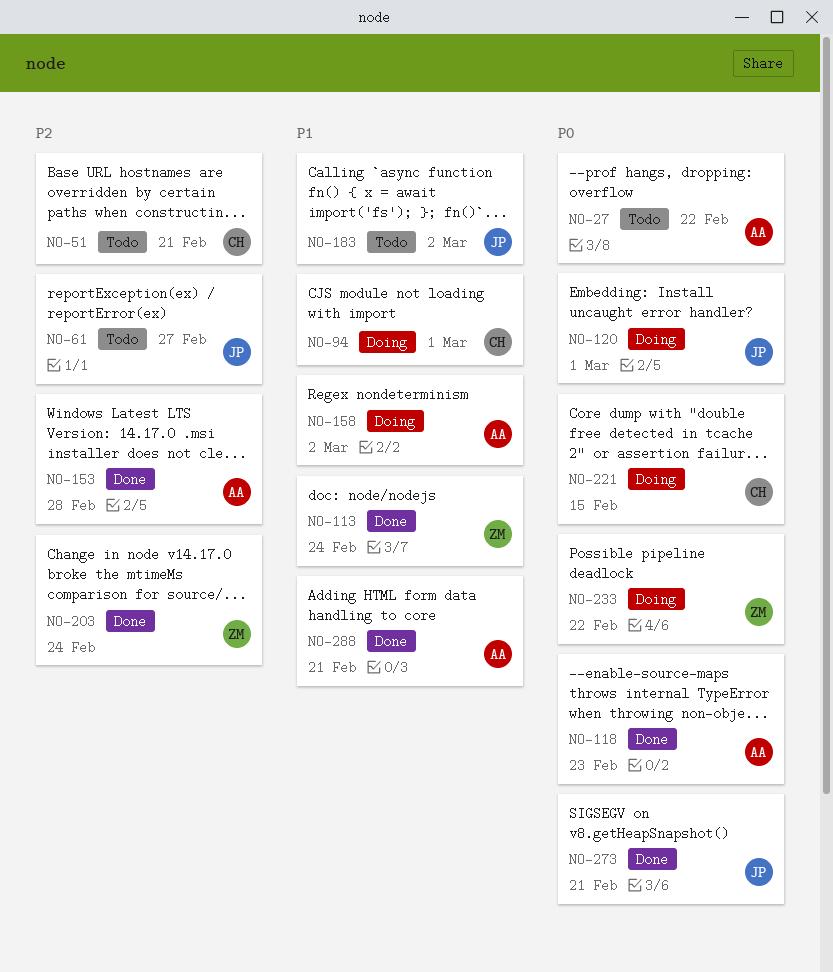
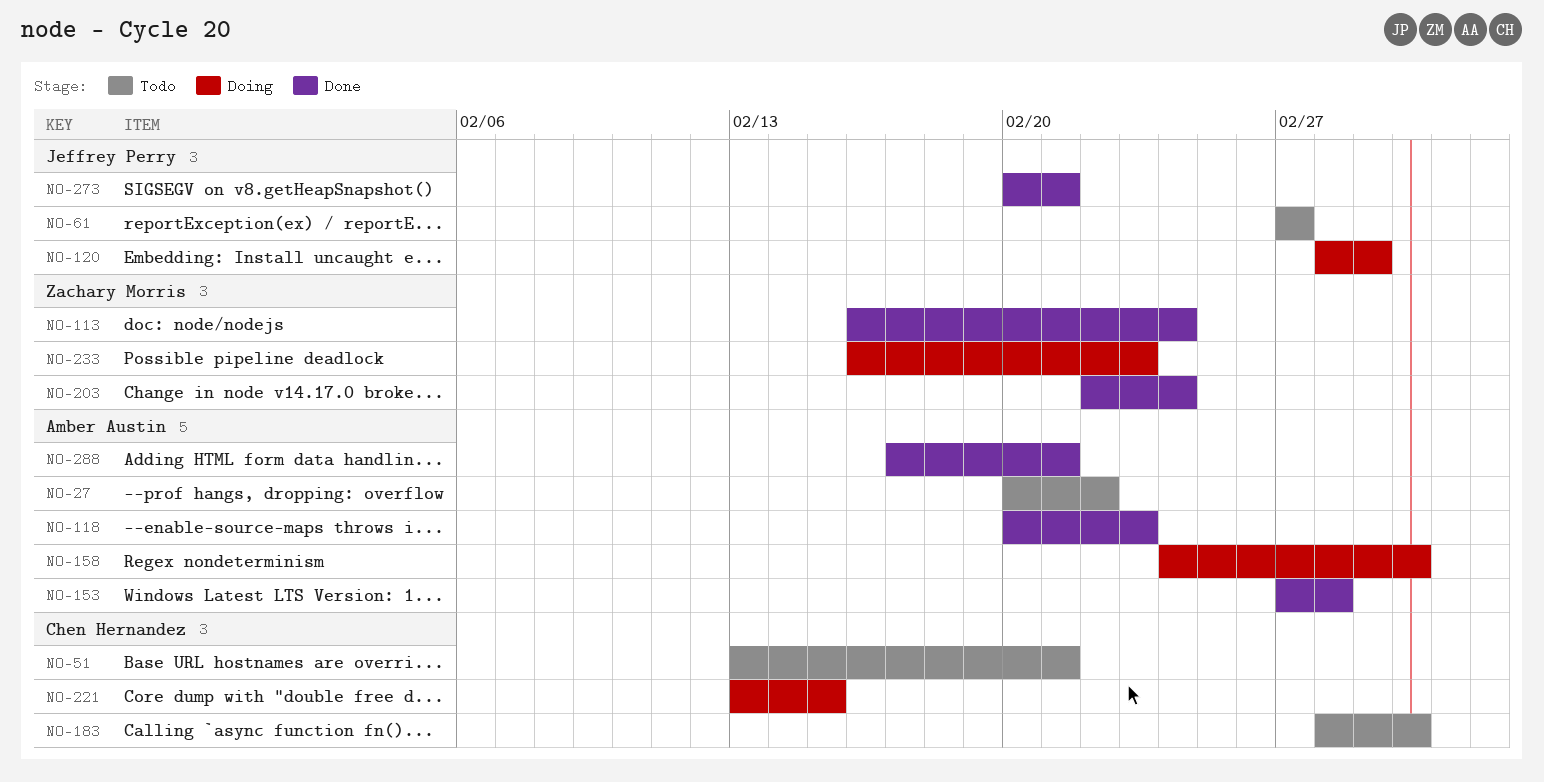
NO-94: present -> none
NO-183, owner: Jeffrey Perry -> Chen Hernandez
NO-233, due: Feb 22 -> Feb 23

